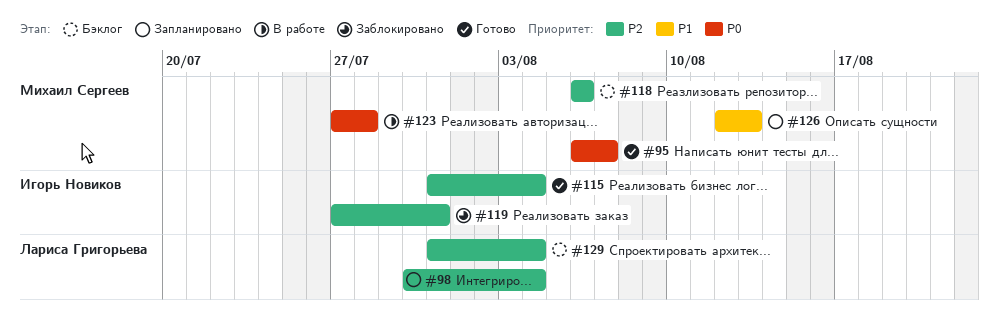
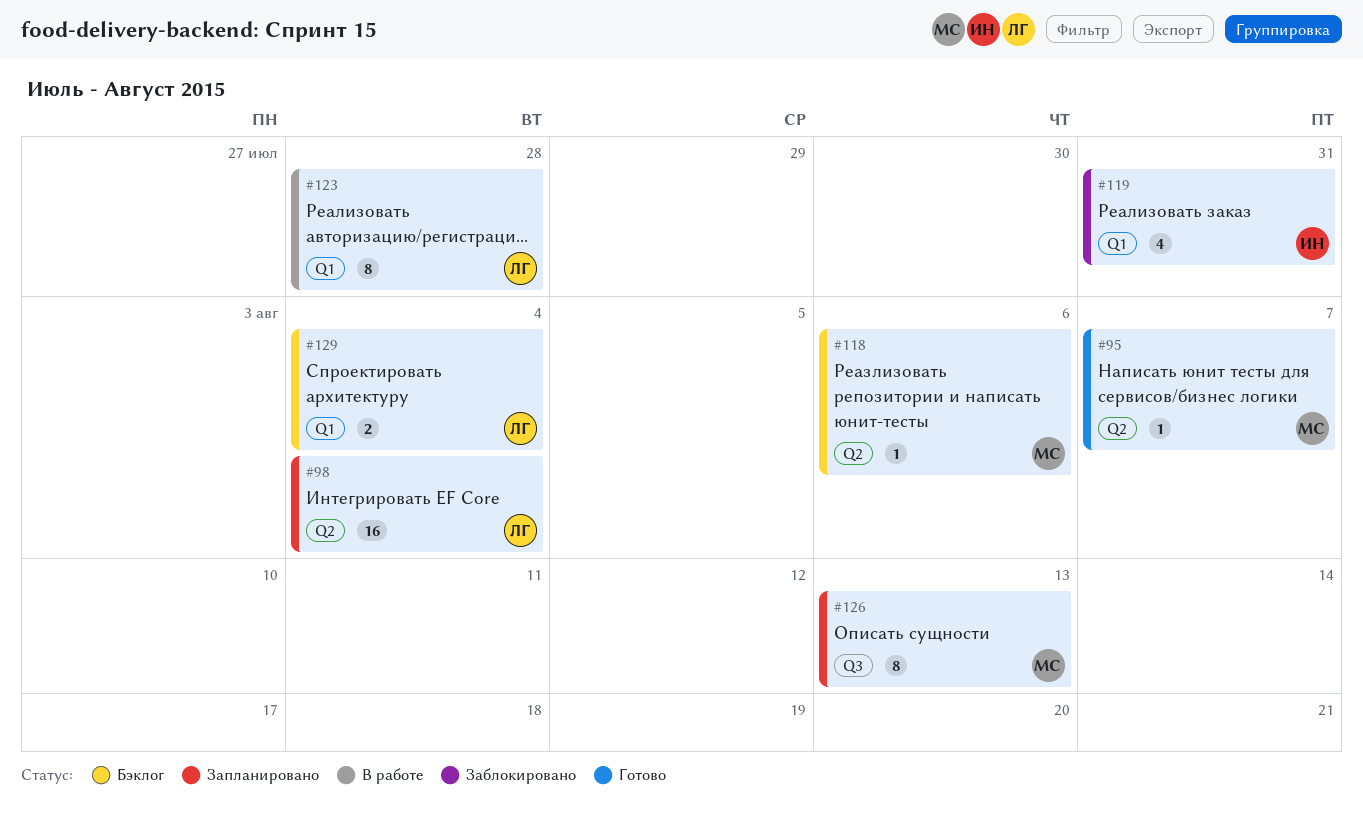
#115: present -> none
#123, owner: Михаил Сергеев -> Лариса Григорьева

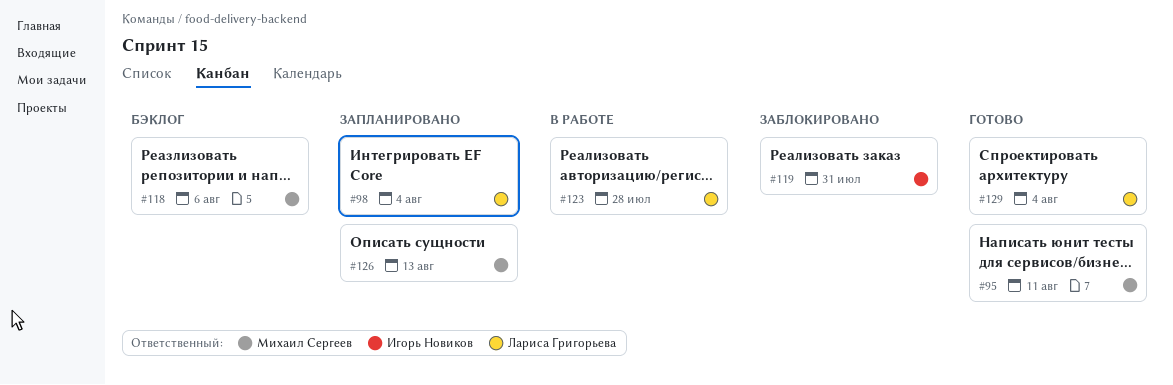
#95, due: Aug 7 -> Aug 11
#129, status: Бэклог -> Готово

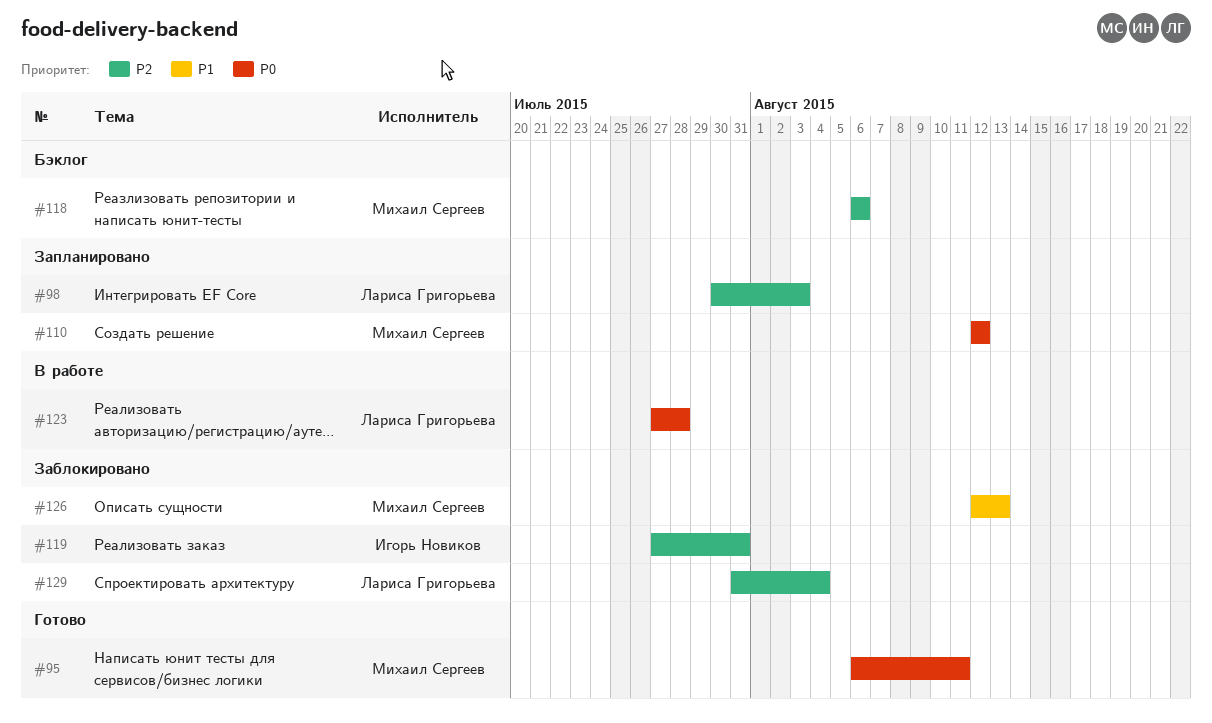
#98, due: Aug 4 -> Aug 3
#110: none -> present
#126, status: Запланировано -> Заблокировано
#129, status: Готово -> Заблокировано

